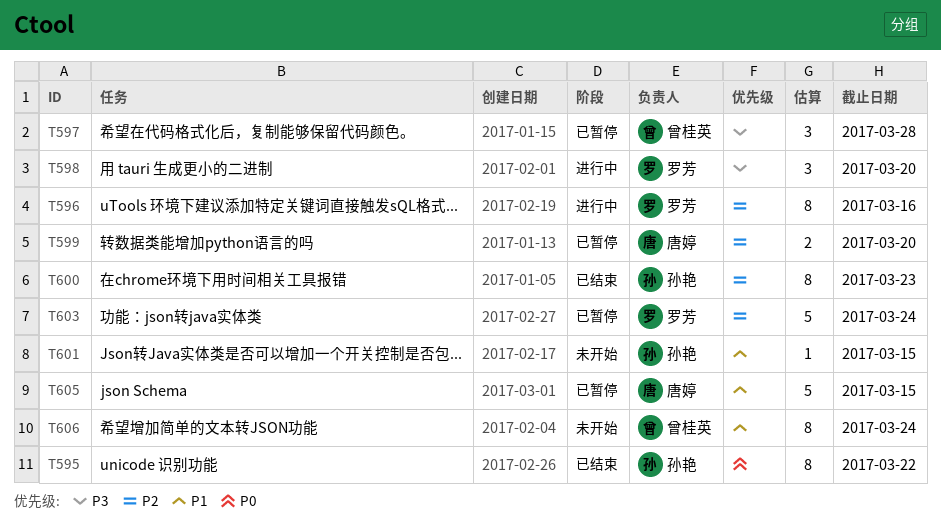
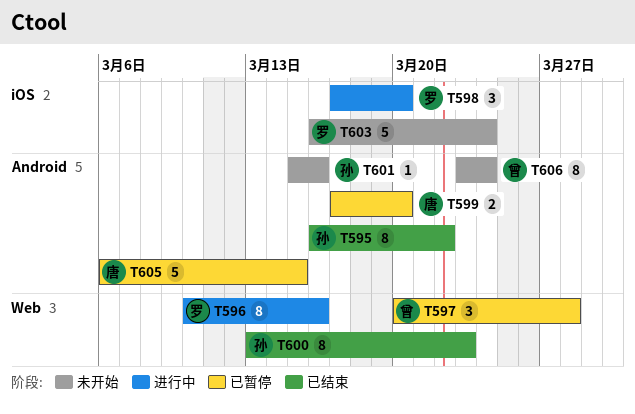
T601, due: Mar 15 -> Mar 16
T603, status: 已暂停 -> 未开始

